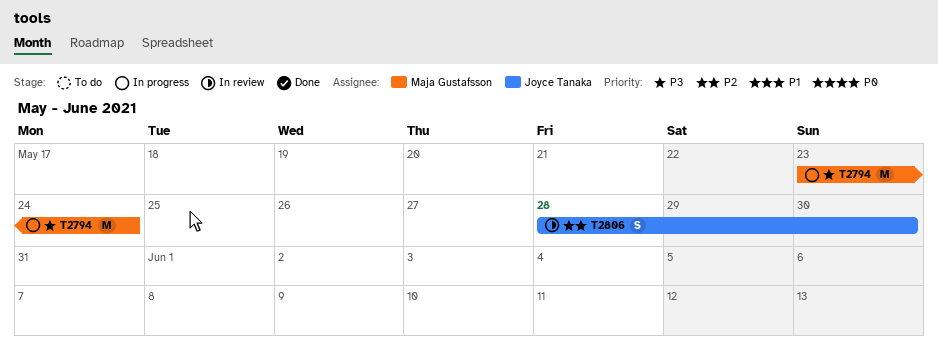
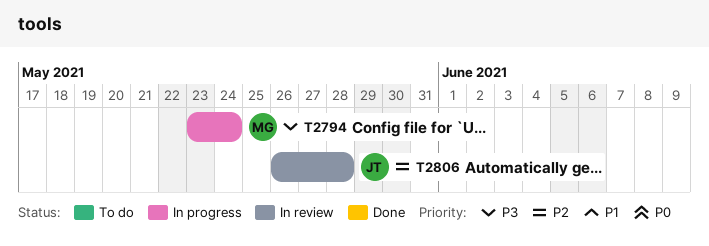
T2806, start: May 28 -> May 26
T2806, due: May 30 -> May 28

